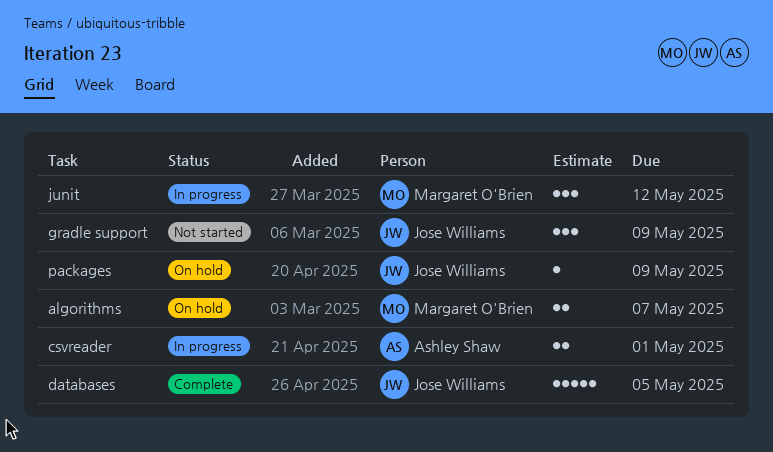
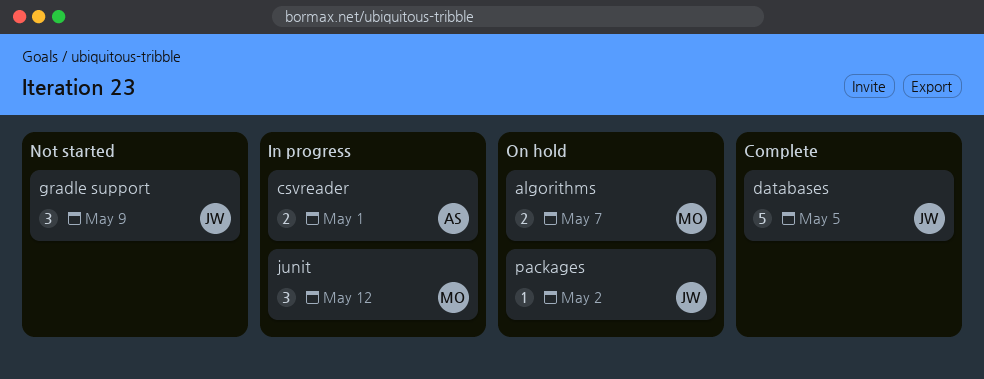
packages, due: May 9 -> May 2

